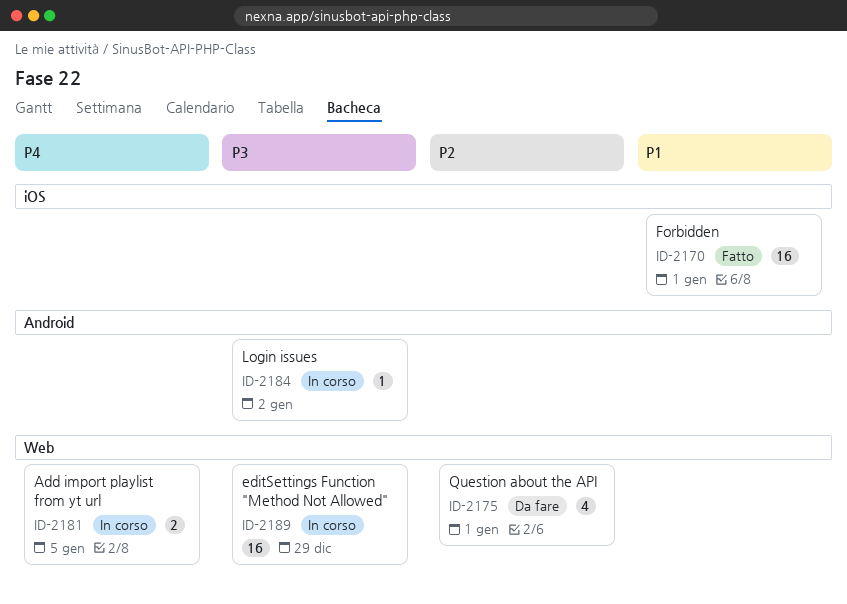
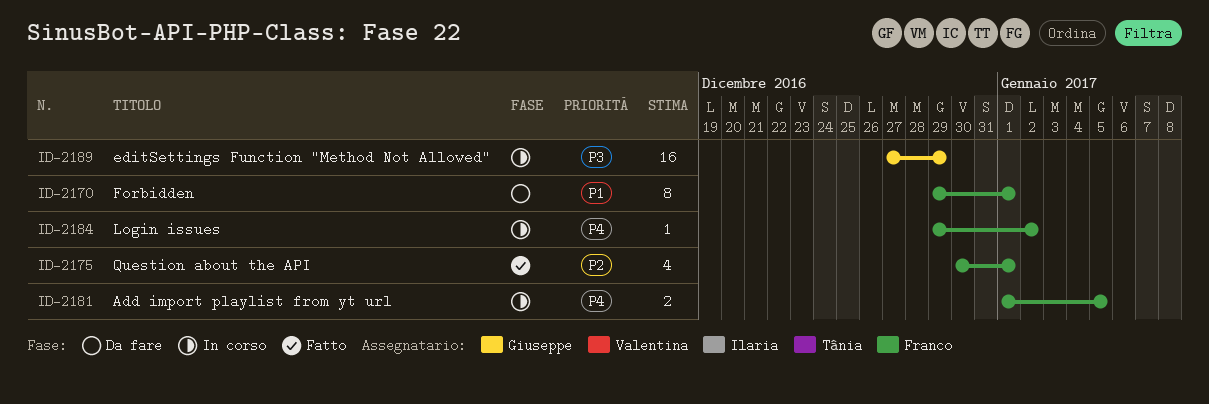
ID-2170, status: Fatto -> Da fare
ID-2170, estimate: 16 -> 8
ID-2175, status: Da fare -> Fatto
ID-2184, priority: P3 -> P4

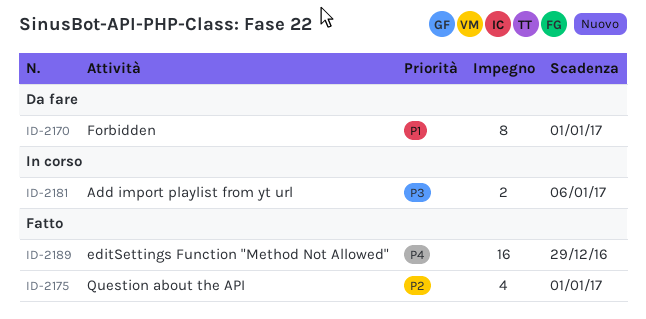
ID-2181, priority: P4 -> P3
ID-2181, due: Jan 5 -> Jan 6
ID-2184: present -> none
ID-2189, status: In corso -> Fatto
ID-2189, priority: P3 -> P4

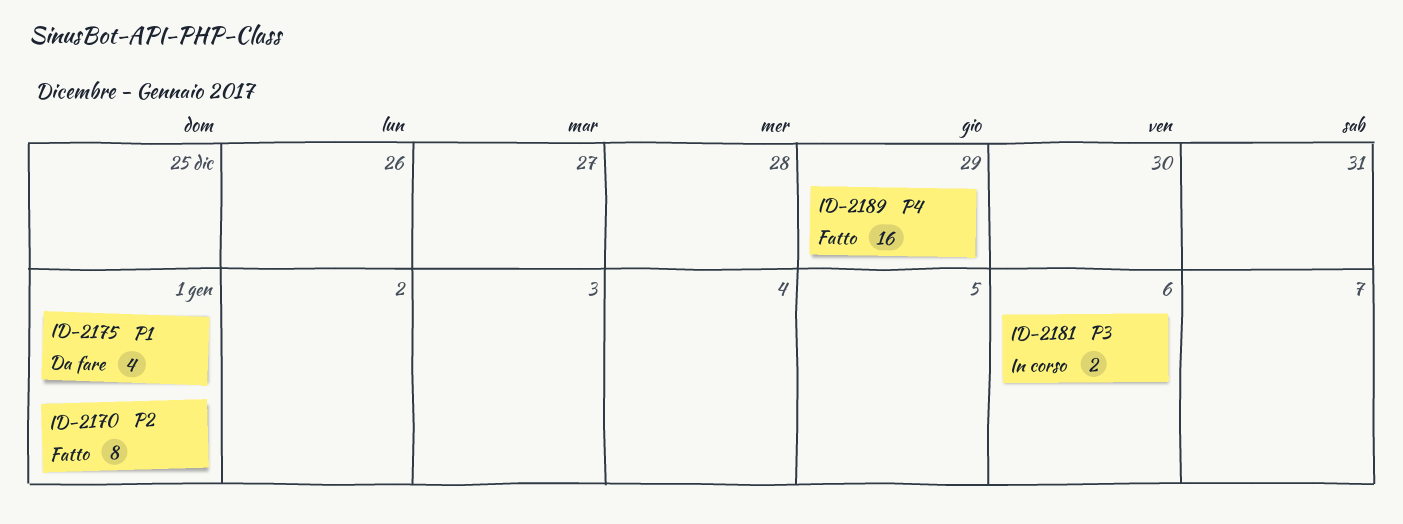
ID-2170, status: Da fare -> Fatto
ID-2170, priority: P1 -> P2
ID-2175, status: Fatto -> Da fare
ID-2175, priority: P2 -> P1

